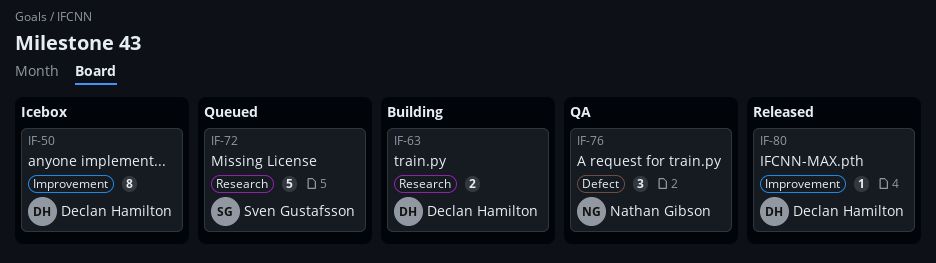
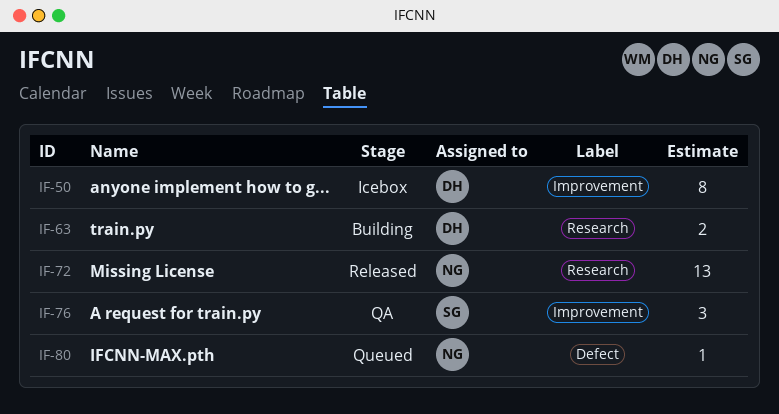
IF-72, status: Queued -> Released
IF-72, owner: Sven Gustafsson -> Nathan Gibson
IF-72, estimate: 5 -> 13
IF-76, owner: Nathan Gibson -> Sven Gustafsson
IF-76, label: Defect -> Improvement
IF-80, status: Released -> Queued
IF-80, owner: Declan Hamilton -> Nathan Gibson
IF-80, label: Improvement -> Defect

